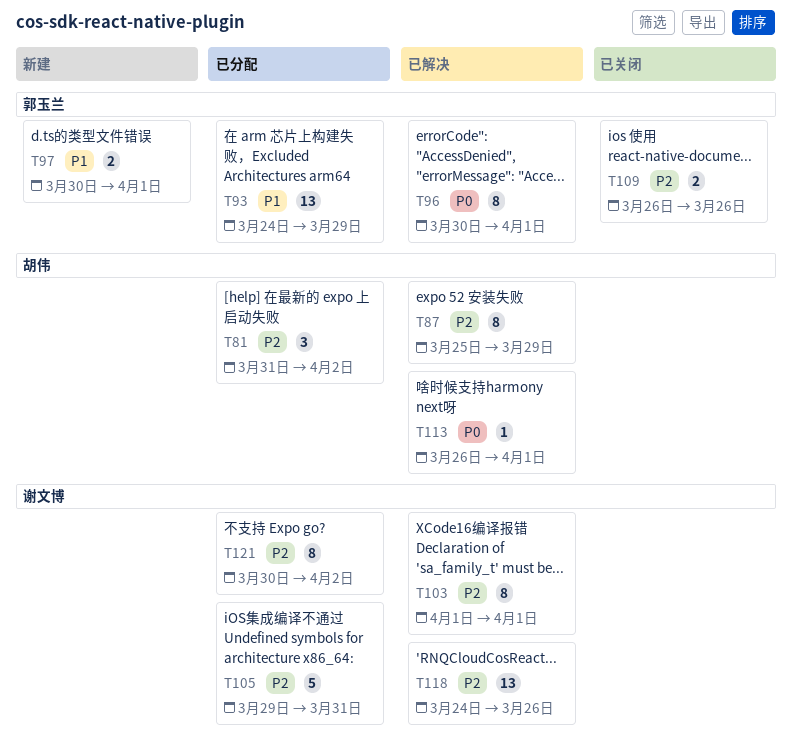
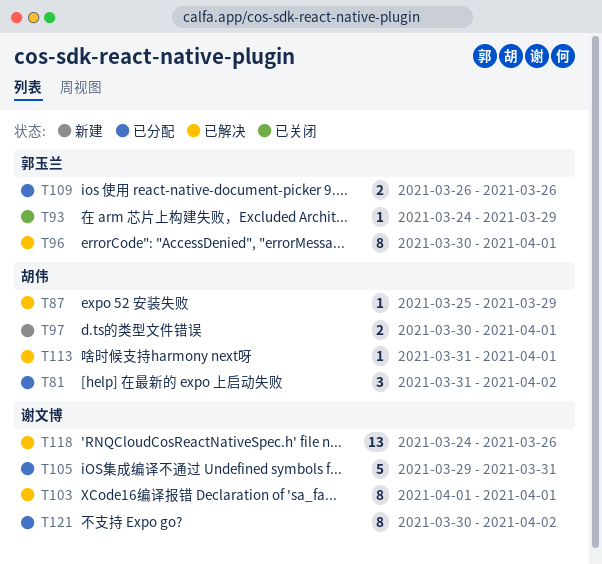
T87, estimate: 8 -> 1
T93, status: 已分配 -> 已关闭
T93, estimate: 13 -> 1
T97, owner: 郭玉兰 -> 胡伟
T109, status: 已关闭 -> 已分配
T113, start: Mar 26 -> Mar 31

